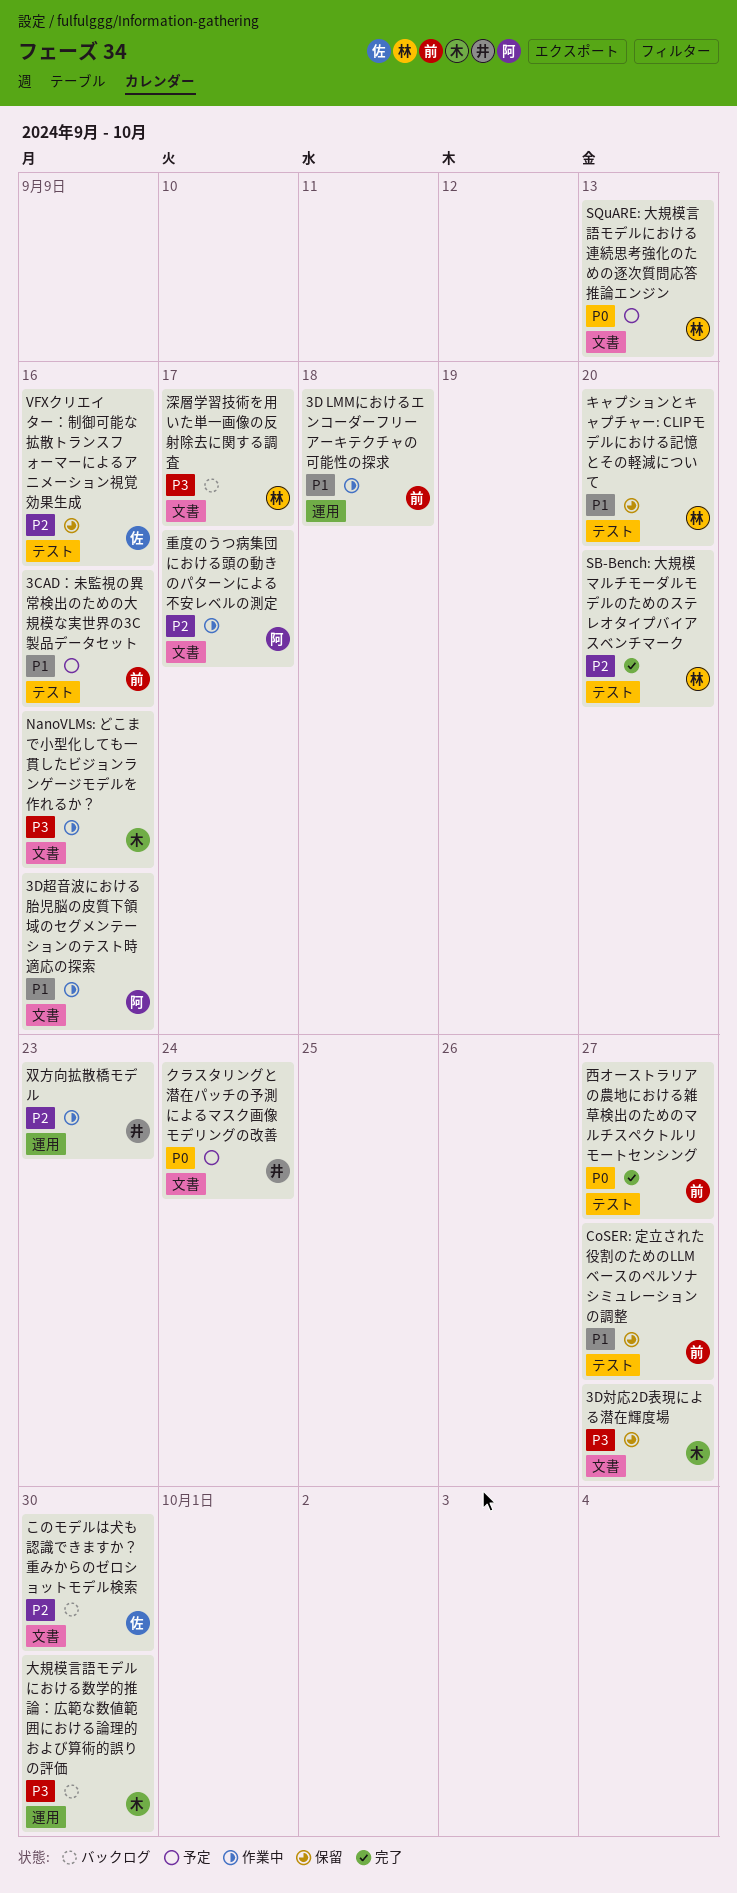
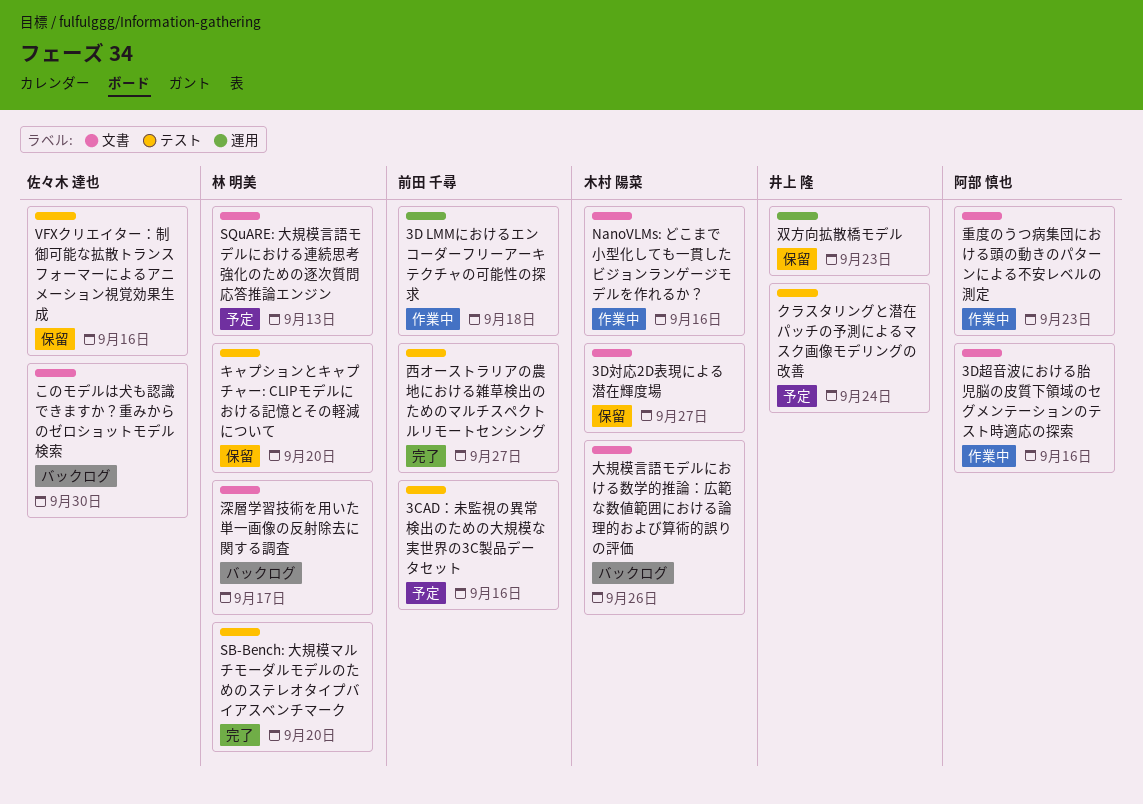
CoSER: 定立された役割のためのLLMベースのペルソナシミュレーションの調整: present -> none
クラスタリングと潜在パッチの予測によるマスク画像モデリングの改善, label: 文書 -> テスト
双方向拡散橋モデル, status: 作業中 -> 保留
大規模言語モデルにおける数学的推論：広範な数値範囲における論理的および算術的誤りの評価, label: 運用 -> 文書
大規模言語モデルにおける数学的推論：広範な数値範囲における論理的および算術的誤りの評価, due: Sep 30 -> Sep 26
重度のうつ病集団における頭の動きのパターンによる不安レベルの測定, due: Sep 17 -> Sep 23

